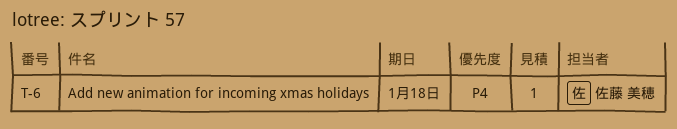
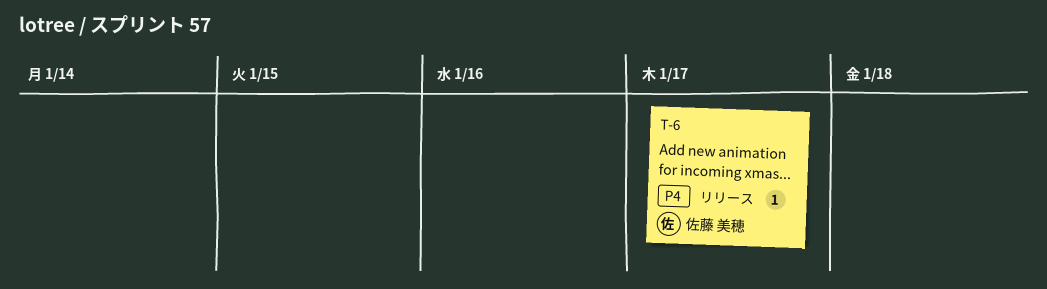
T-6, due: Jan 18 -> Jan 17

